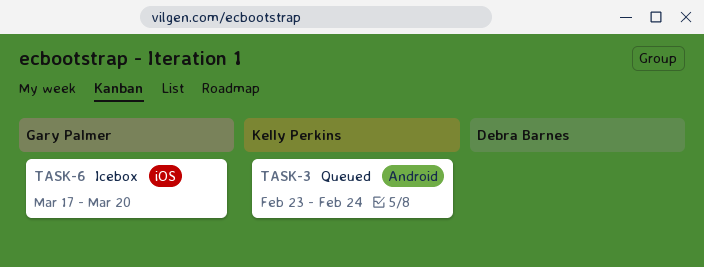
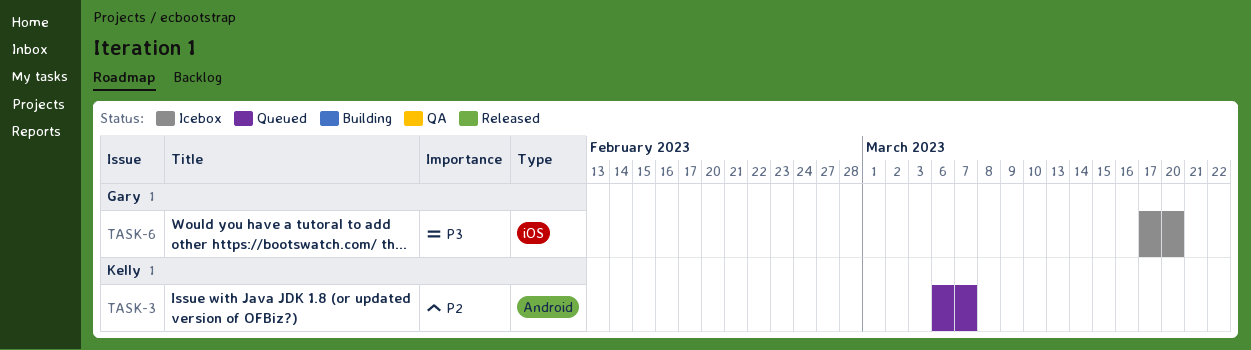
TASK-3, start: Feb 23 -> Mar 6
TASK-3, due: Feb 24 -> Mar 7

